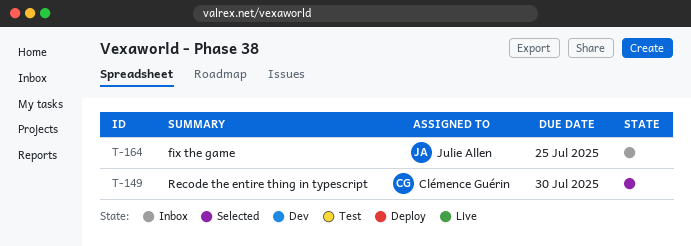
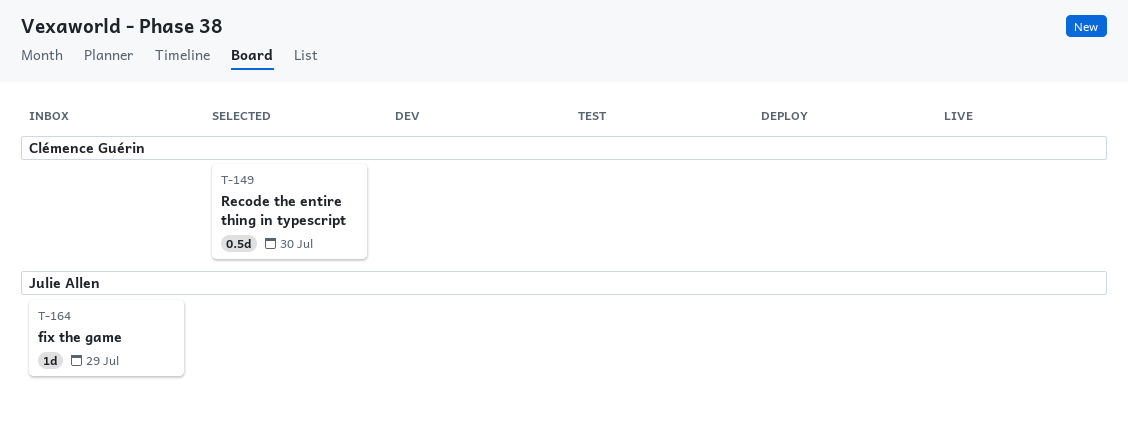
T-164, due: Jul 25 -> Jul 29

